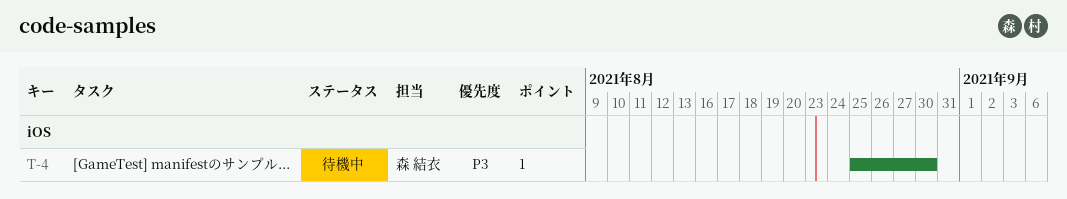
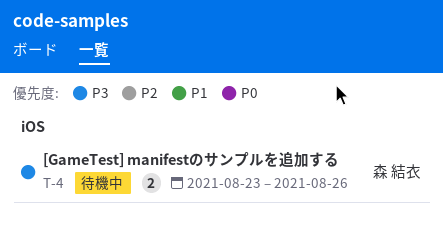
T-4, estimate: 1 -> 2
T-4, start: Aug 25 -> Aug 23
T-4, due: Aug 30 -> Aug 26

